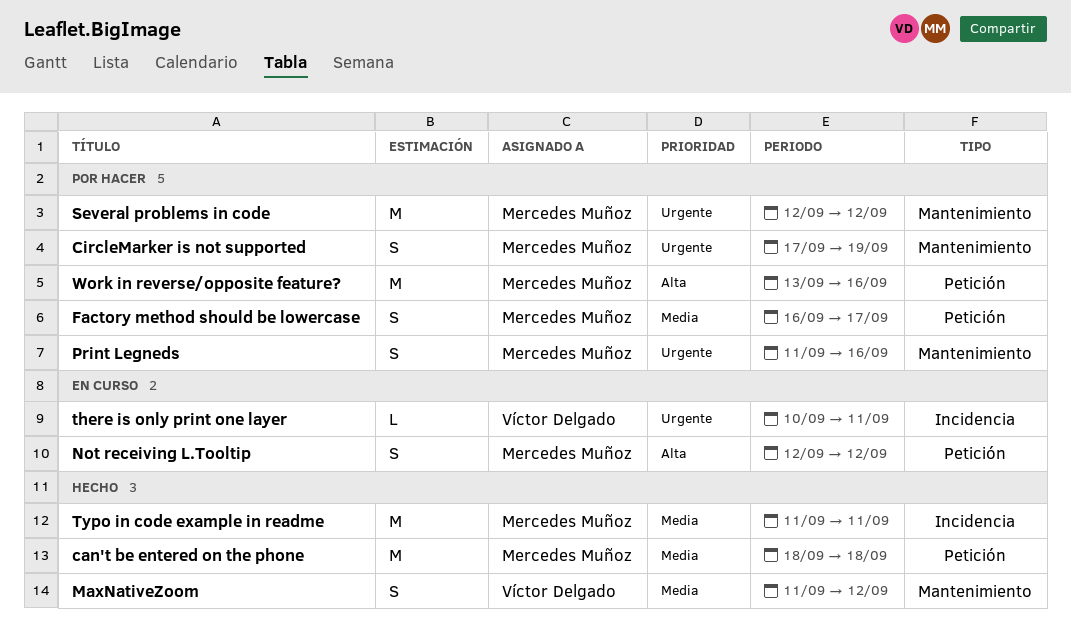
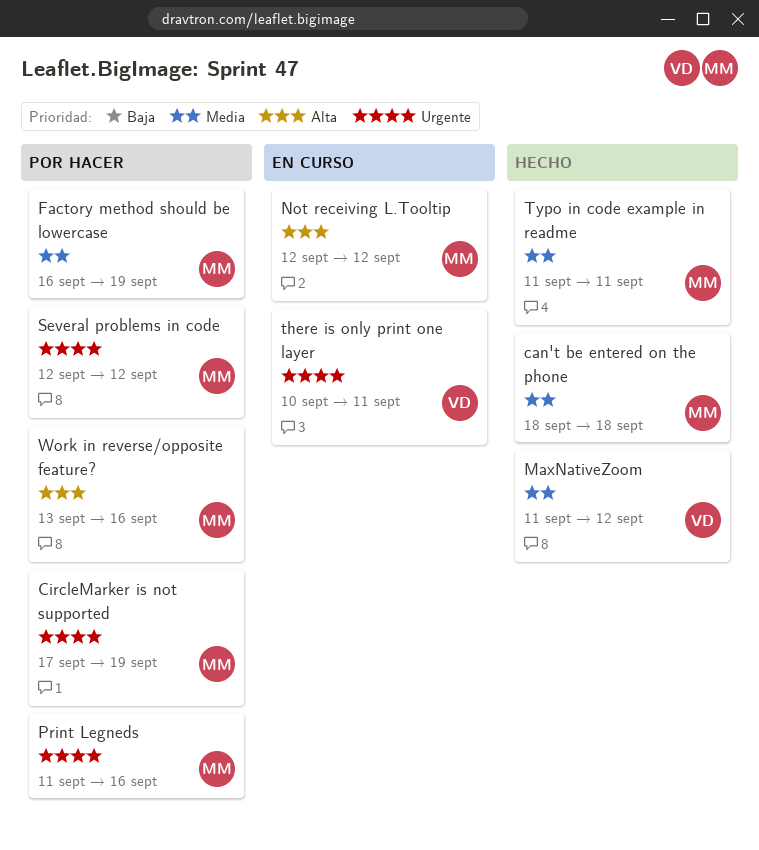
Factory method should be lowercase, due: Sep 17 -> Sep 19

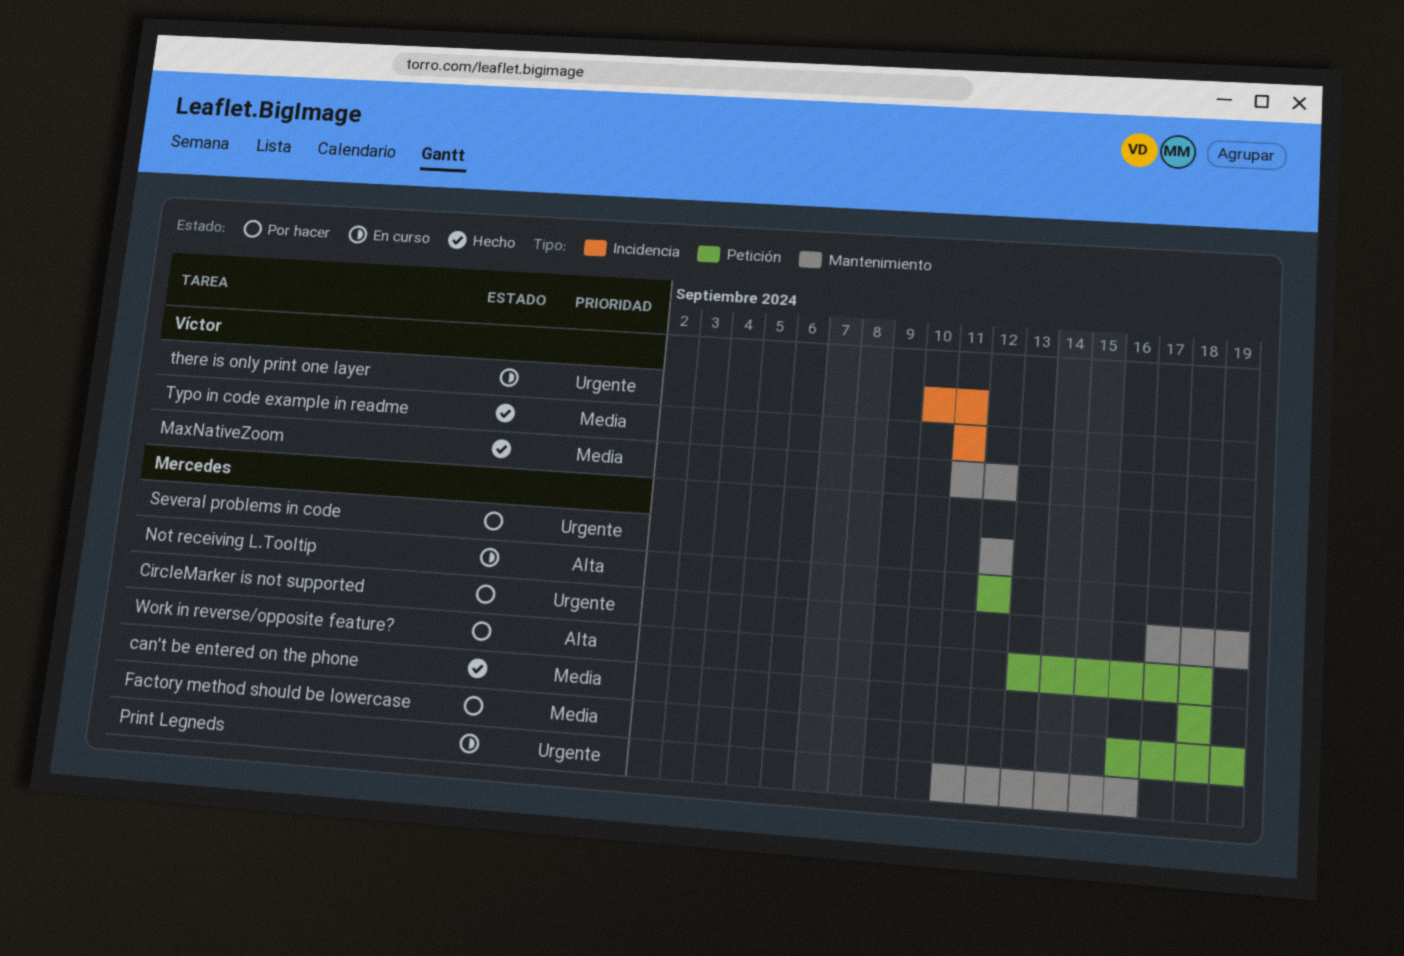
Print Legneds, status: Por hacer -> En curso
Typo in code example in readme, owner: Mercedes -> Víctor
Work in reverse/opposite feature?, due: Sep 16 -> Sep 18

